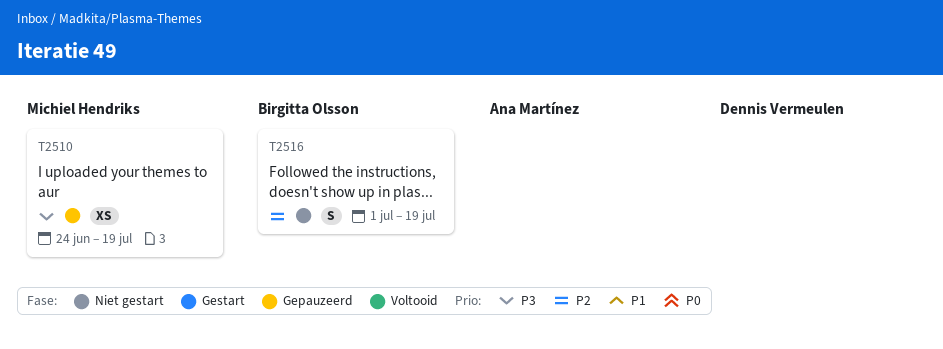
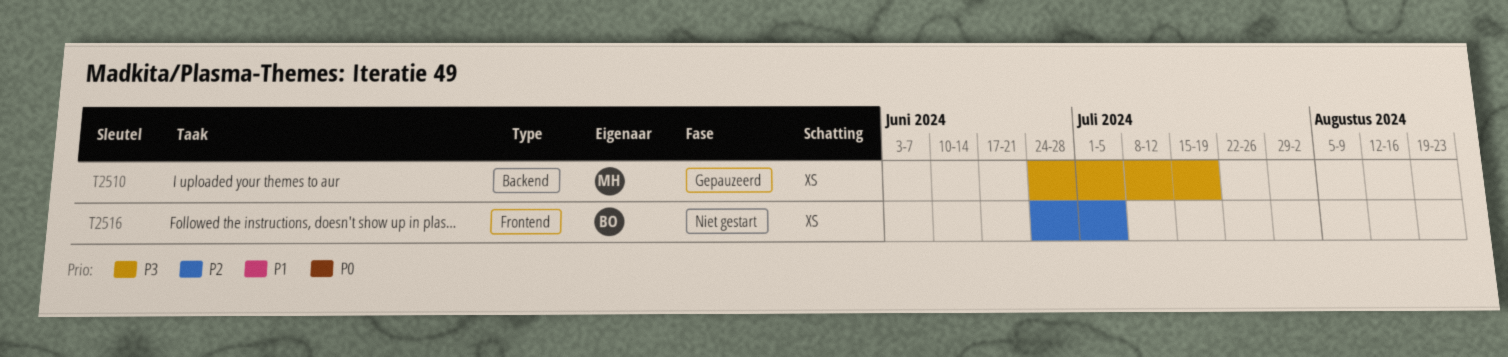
T2516, estimate: S -> XS
T2516, start: Jul 1 -> Jun 24
T2516, due: Jul 19 -> Jul 5

